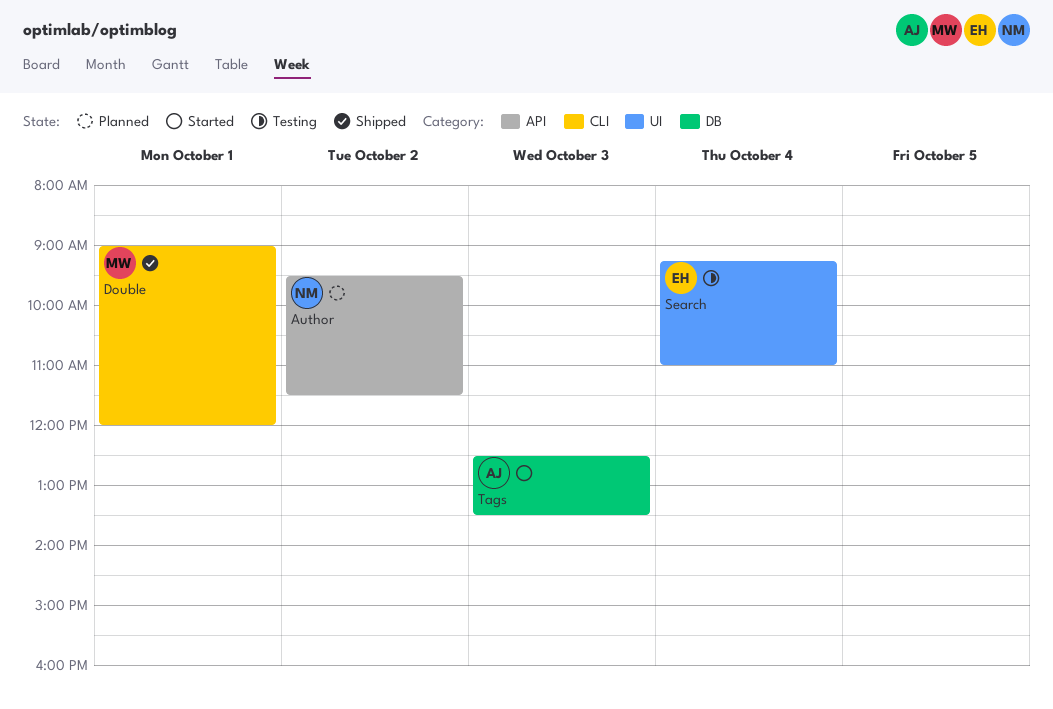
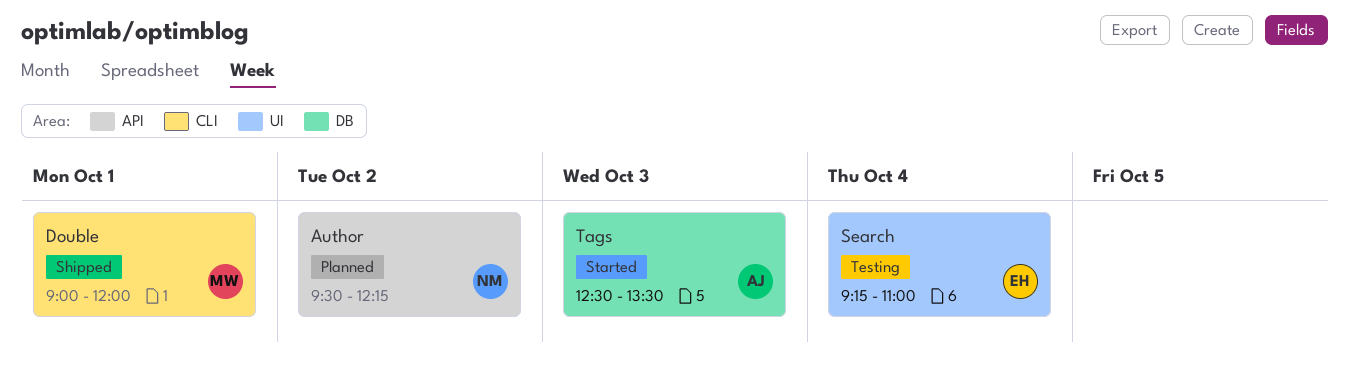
Author, ends: 11:30 -> 12:15

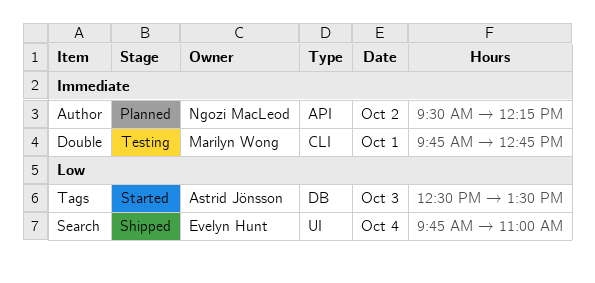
Double, status: Shipped -> Testing
Double, begins: 09:00 -> 09:45
Double, ends: 12:00 -> 12:45
Search, status: Testing -> Shipped
Search, begins: 09:15 -> 09:45

